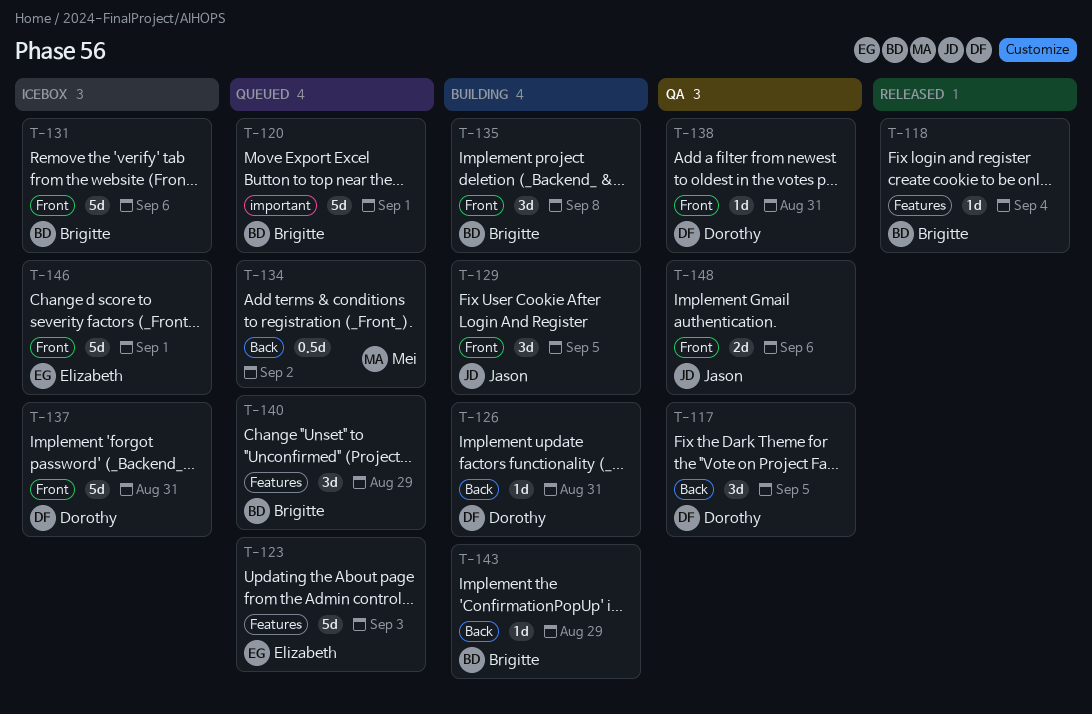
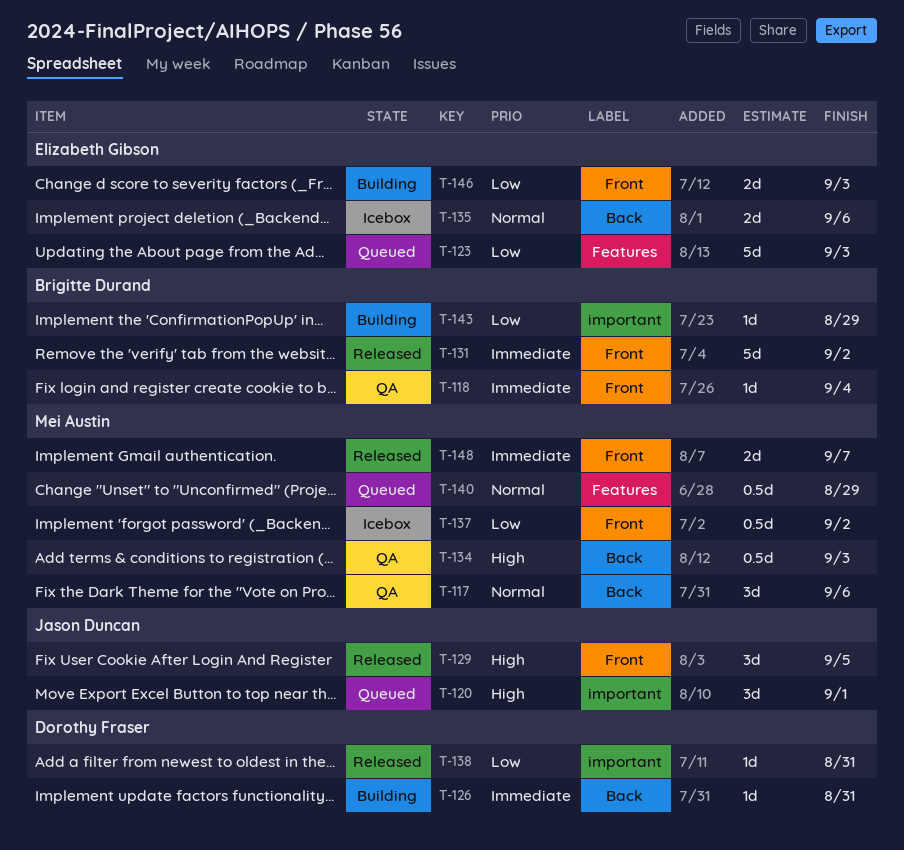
T-117, owner: Dorothy Fraser -> Mei Austin
T-117, due: Sep 5 -> Sep 6
T-118, status: Released -> QA
T-118, label: Features -> Front
T-120, owner: Brigitte Durand -> Jason Duncan
T-120, estimate: 5d -> 3d
T-129, status: Building -> Released
T-131, status: Icebox -> Released
T-131, due: Sep 6 -> Sep 2
T-134, status: Queued -> QA
T-134, due: Sep 2 -> Sep 3
T-135, status: Building -> Icebox
T-135, owner: Brigitte Durand -> Elizabeth Gibson
T-135, label: Front -> Back
T-135, estimate: 3d -> 2d
T-135, due: Sep 8 -> Sep 6
T-137, owner: Dorothy Fraser -> Mei Austin
T-137, estimate: 5d -> 0.5d
T-137, due: Aug 31 -> Sep 2
T-138, status: QA -> Released
T-138, label: Front -> important
T-140, owner: Brigitte Durand -> Mei Austin
T-140, estimate: 3d -> 0.5d
T-143, label: Back -> important
T-146, status: Icebox -> Building
T-146, estimate: 5d -> 2d
T-146, due: Sep 1 -> Sep 3
T-148, status: QA -> Released
T-148, owner: Jason Duncan -> Mei Austin
T-148, due: Sep 6 -> Sep 7

